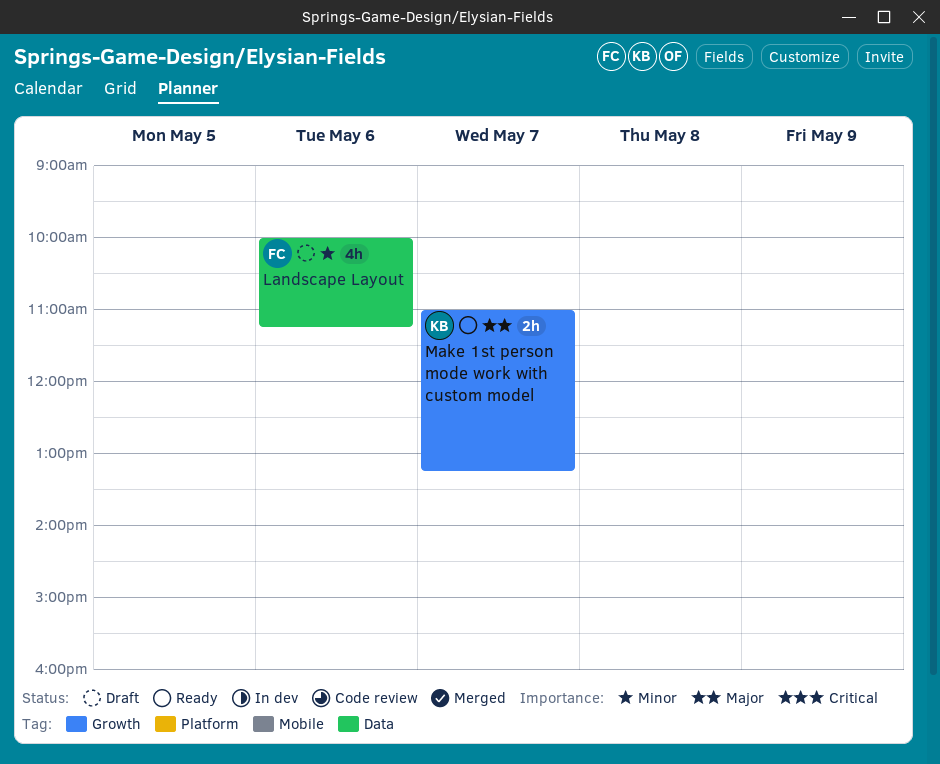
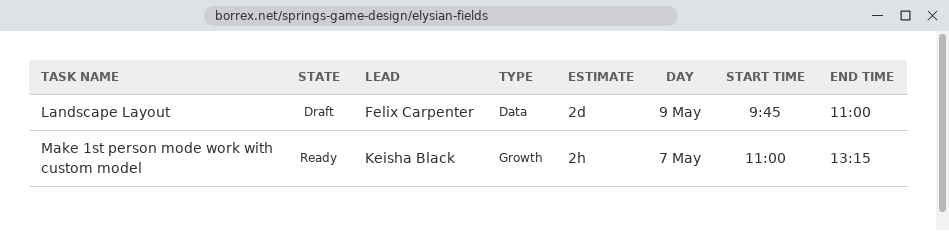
Landscape Layout, estimate: 4h -> 2d
Landscape Layout, day: May 6 -> May 9
Landscape Layout, begins: 10:00 -> 09:45
Landscape Layout, ends: 11:15 -> 11:00

